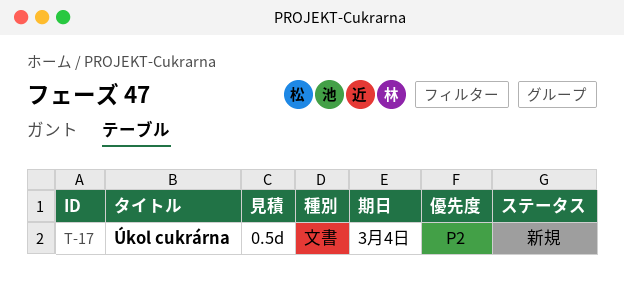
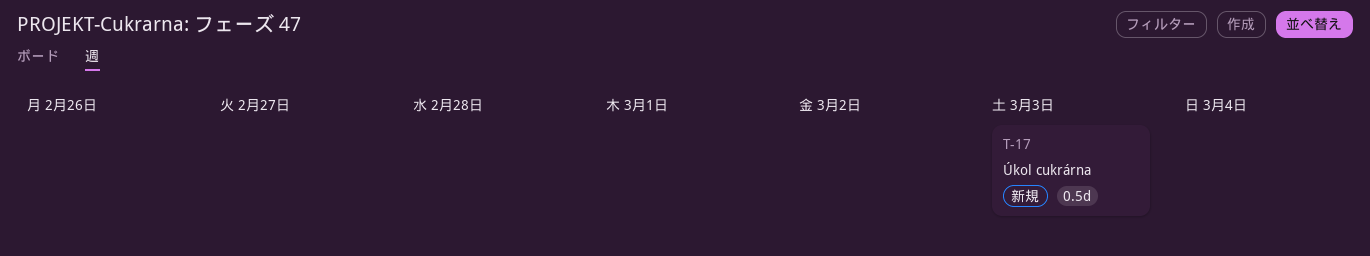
T-17, due: Mar 4 -> Mar 3

